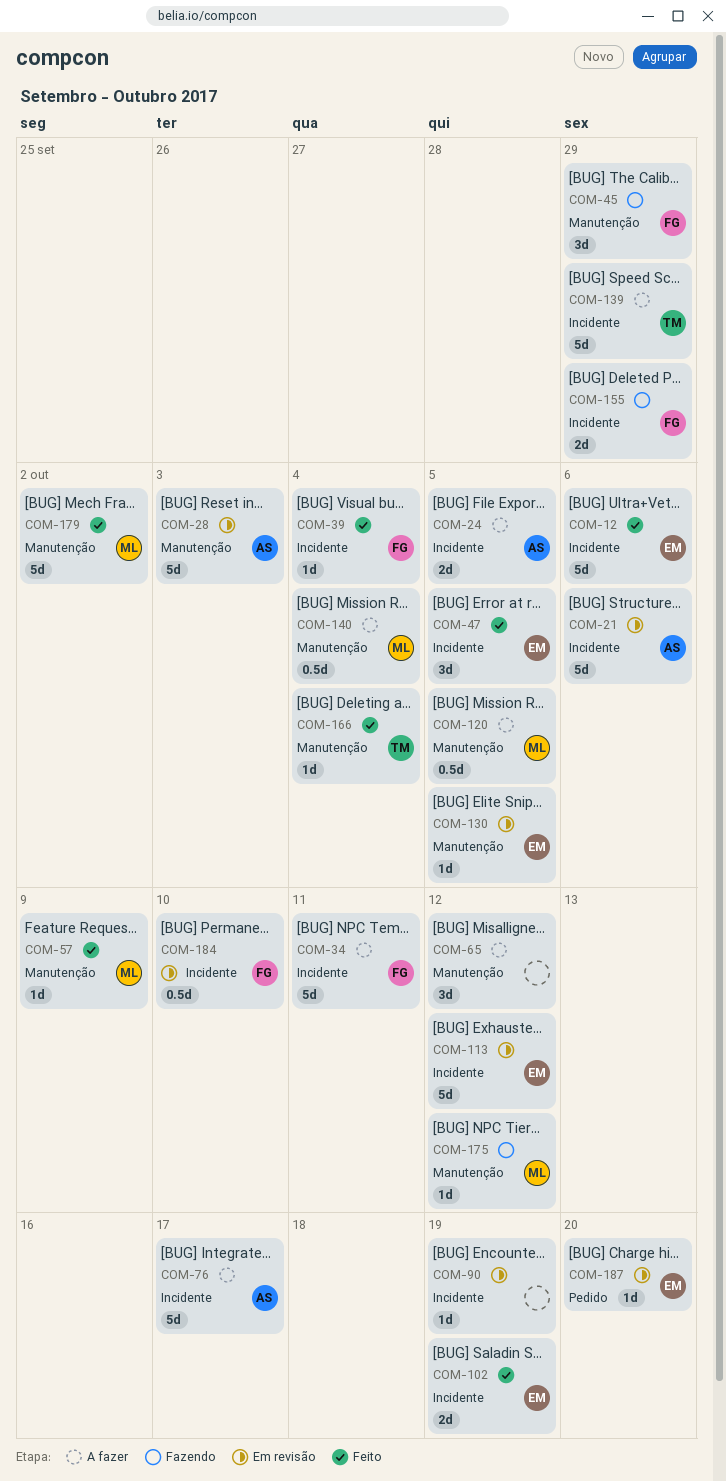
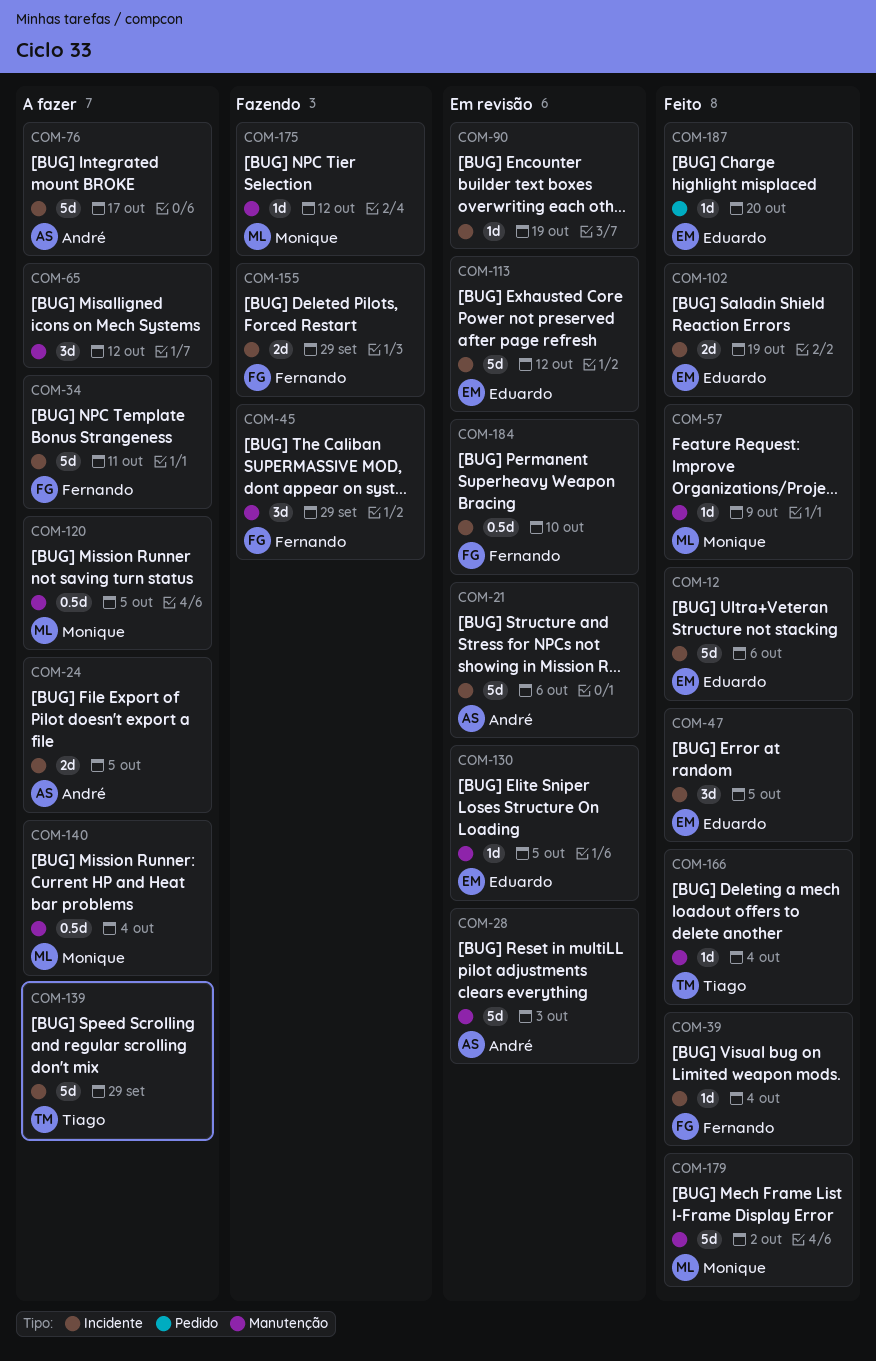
COM-187, status: Em revisão -> Feito

